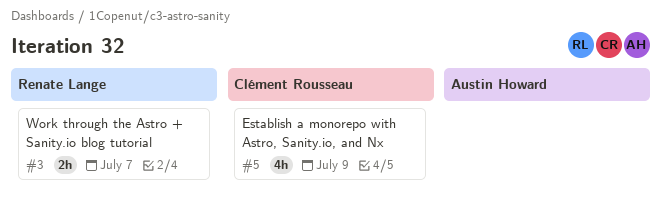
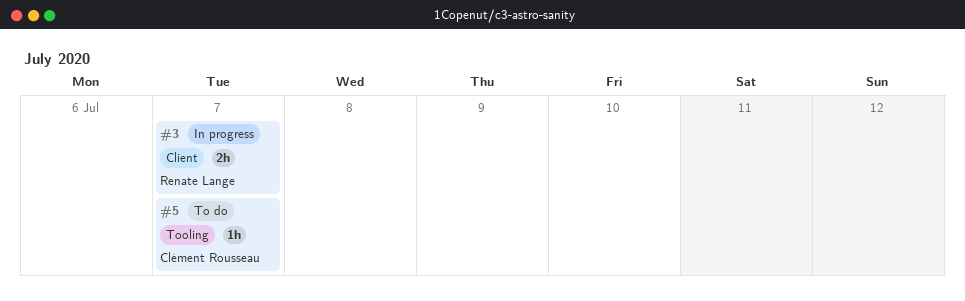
#5, estimate: 4h -> 1h
#5, due: Jul 9 -> Jul 7

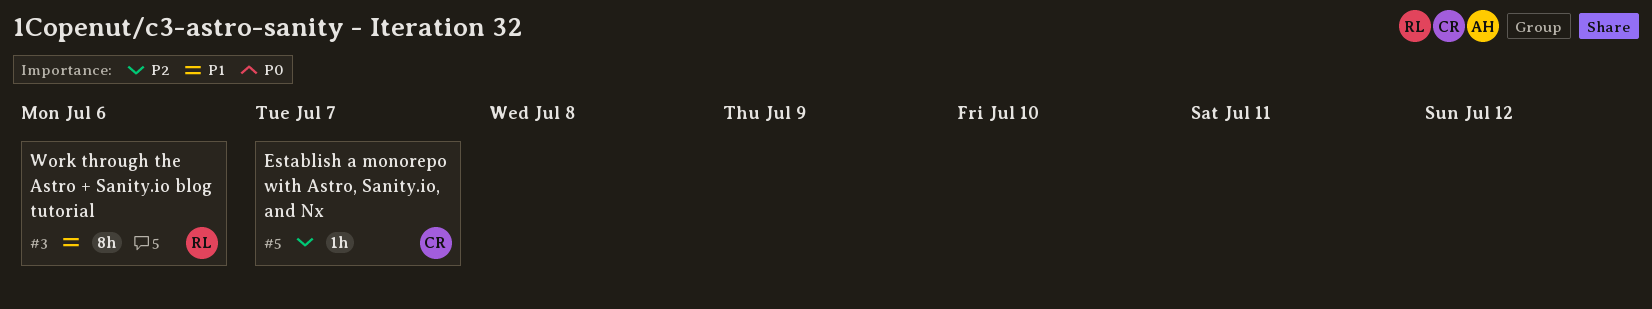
#3, estimate: 2h -> 8h
#3, due: Jul 7 -> Jul 6

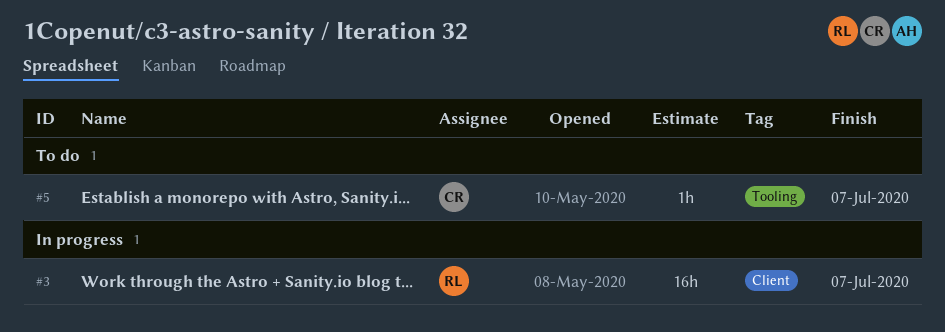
#3, estimate: 8h -> 16h
#3, due: Jul 6 -> Jul 7

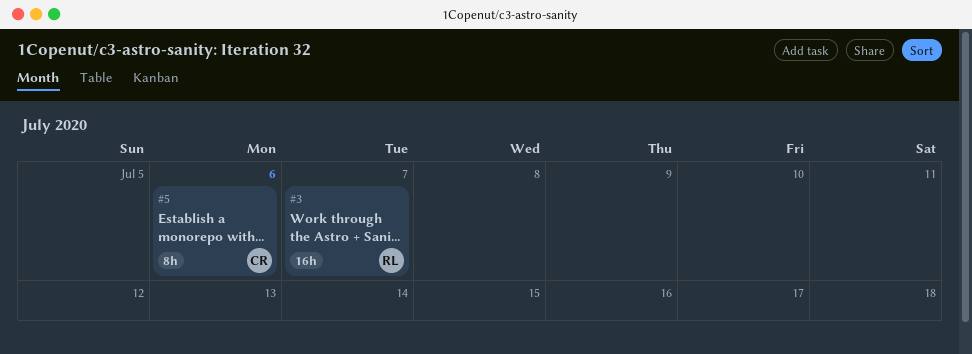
#5, estimate: 1h -> 8h
#5, due: Jul 7 -> Jul 6

